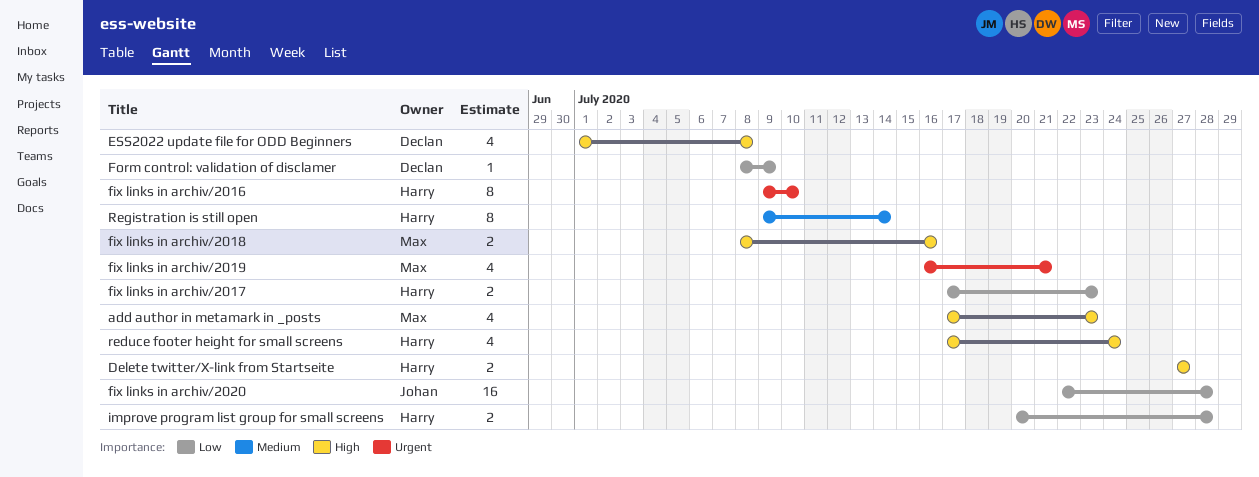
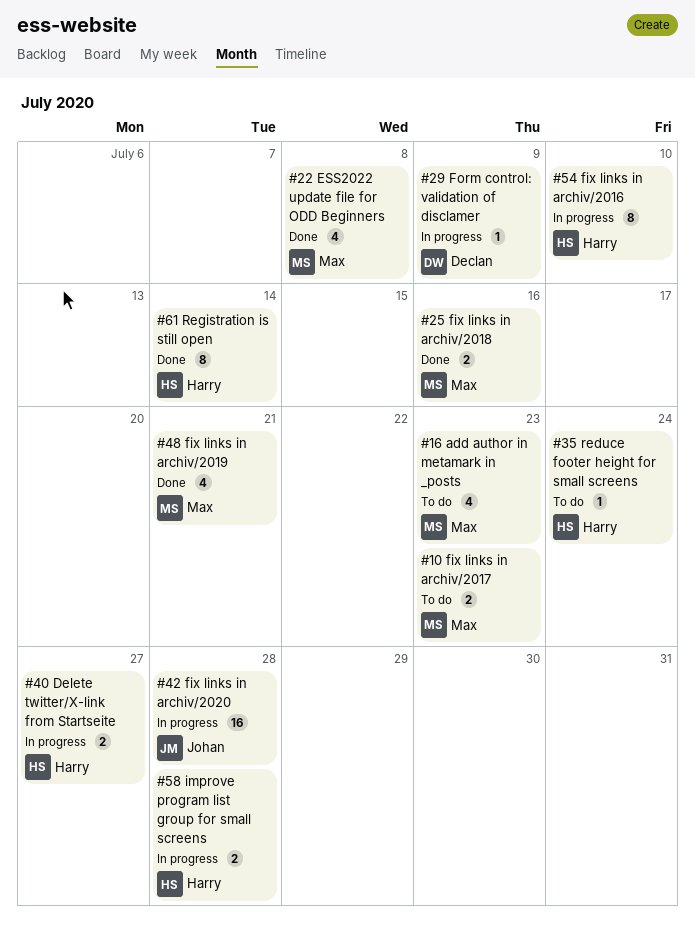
ESS2022 update file for ODD Beginners, owner: Declan -> Max
fix links in archiv/2017, owner: Harry -> Max
reduce footer height for small screens, estimate: 4 -> 1

